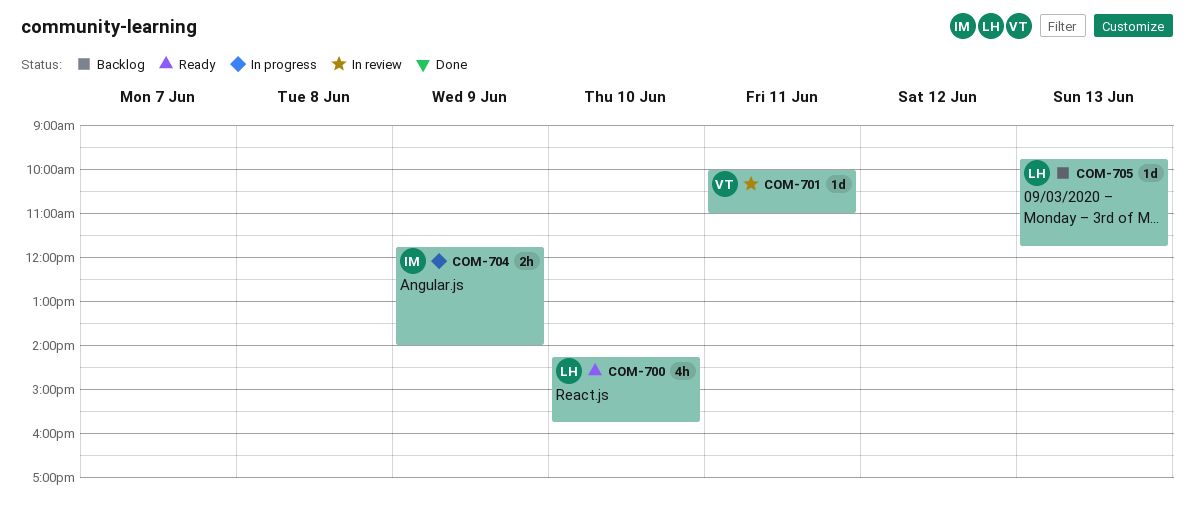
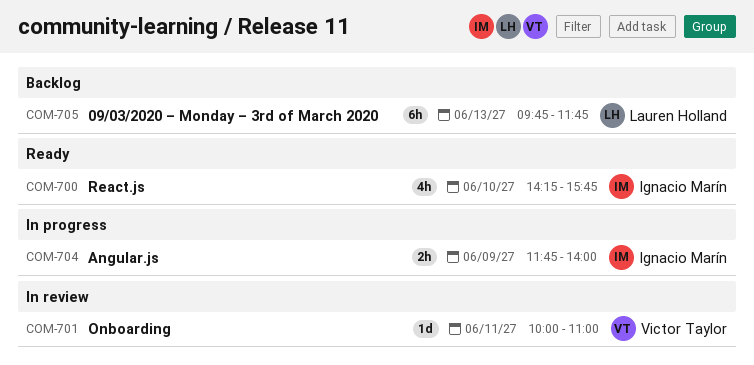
COM-700, owner: Lauren Holland -> Ignacio Marín
COM-705, estimate: 1d -> 6h

